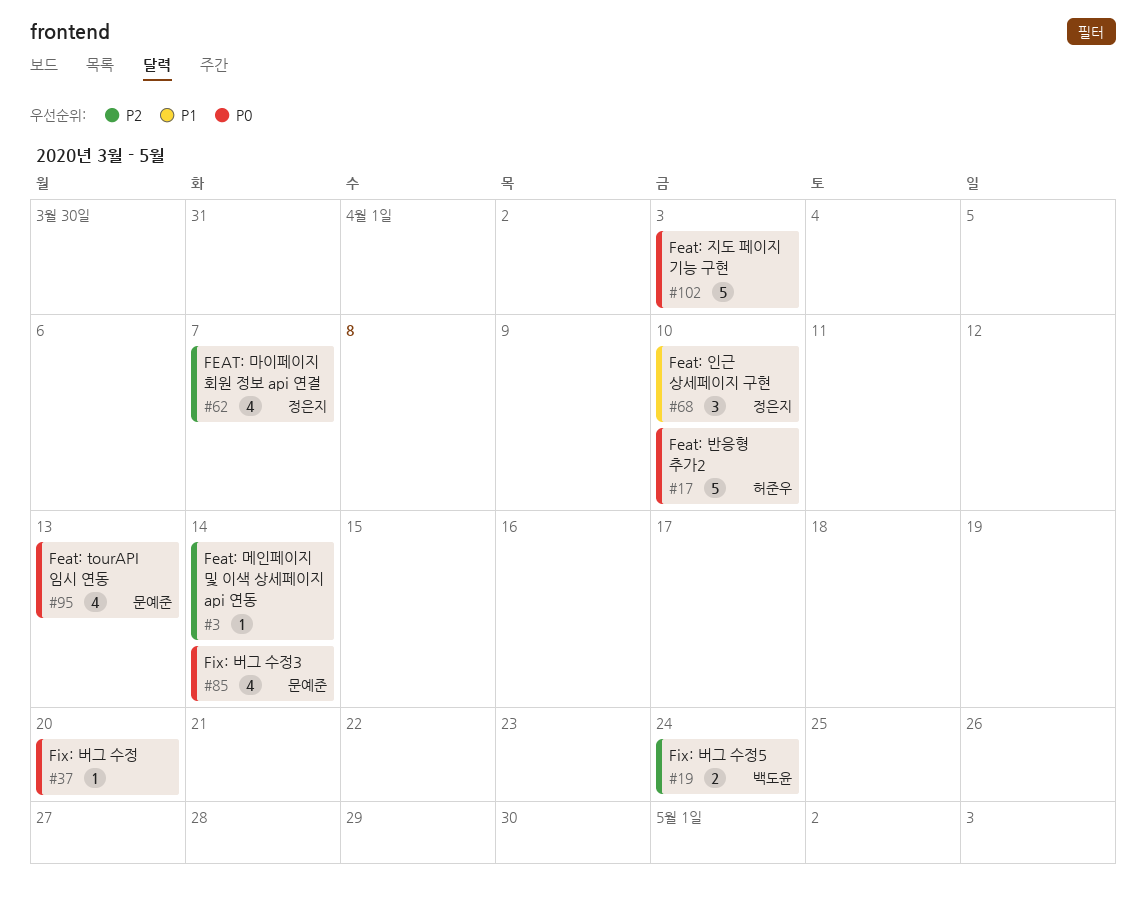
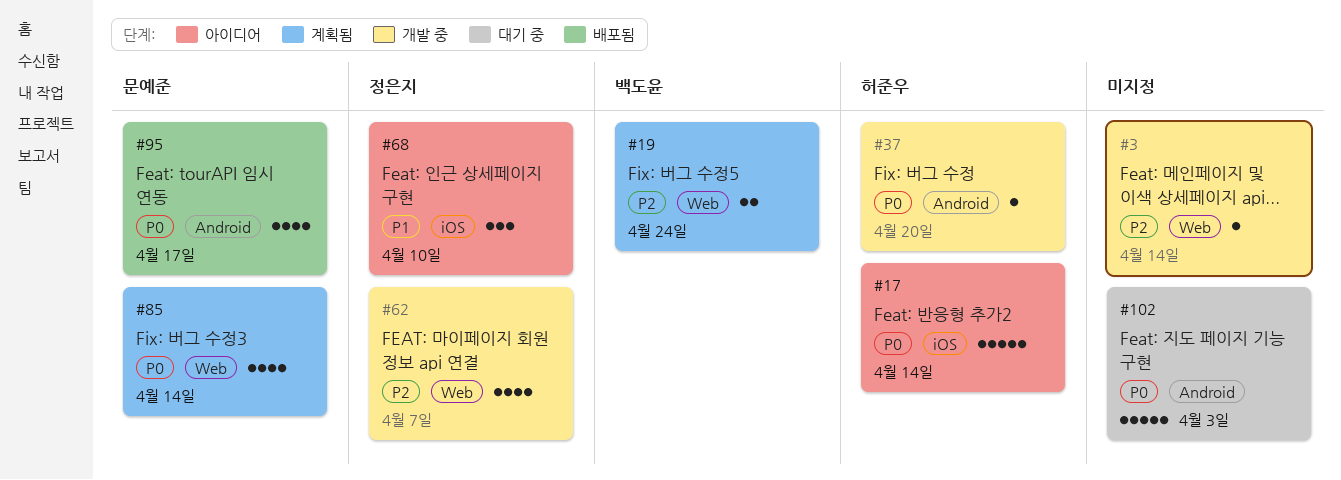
#17, due: Apr 10 -> Apr 14
#37, owner: none -> 허준우
#95, due: Apr 13 -> Apr 17

